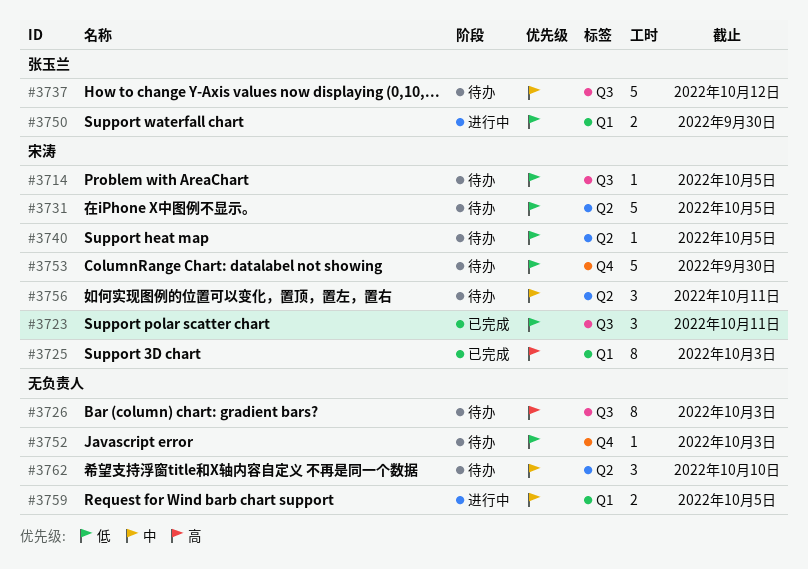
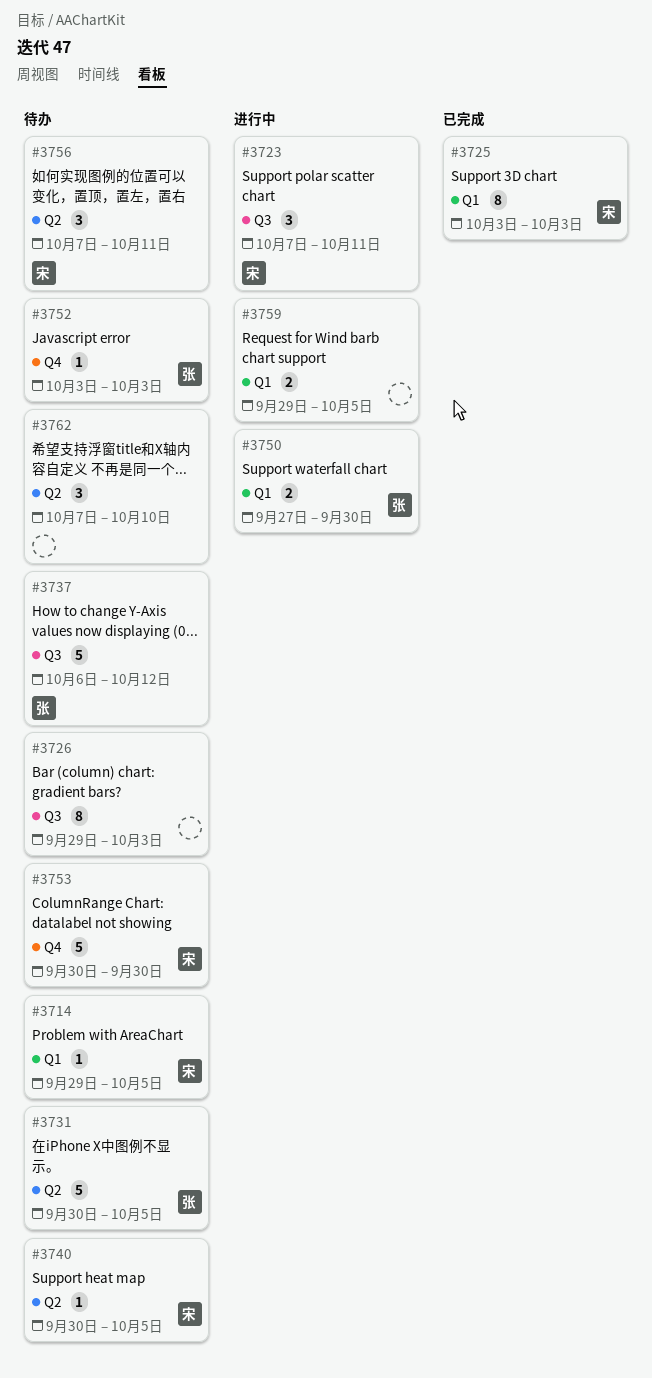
#3714, label: Q3 -> Q1
#3723, status: 已完成 -> 进行中
#3731, owner: 宋涛 -> 张玉兰
#3752, owner: none -> 张玉兰

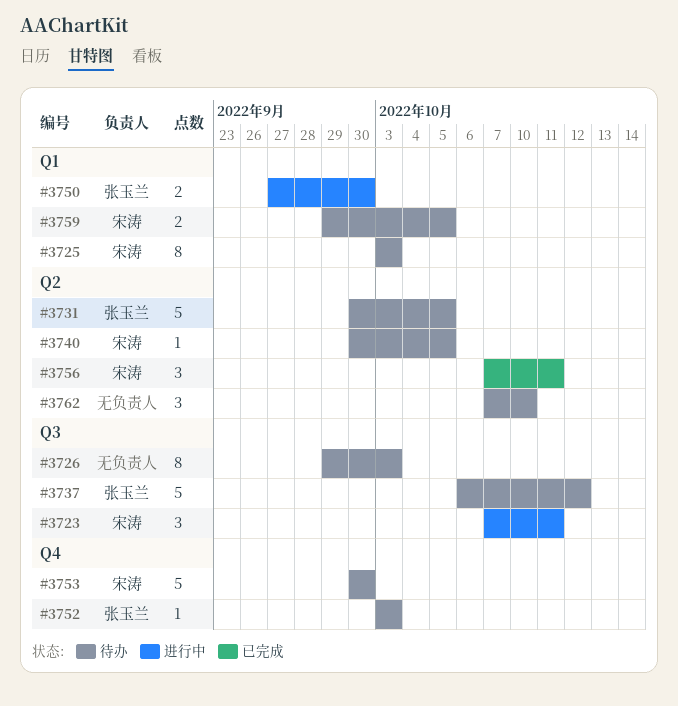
#3714: present -> none
#3725, status: 已完成 -> 待办
#3756, status: 待办 -> 已完成
#3759, status: 进行中 -> 待办
#3759, owner: none -> 宋涛

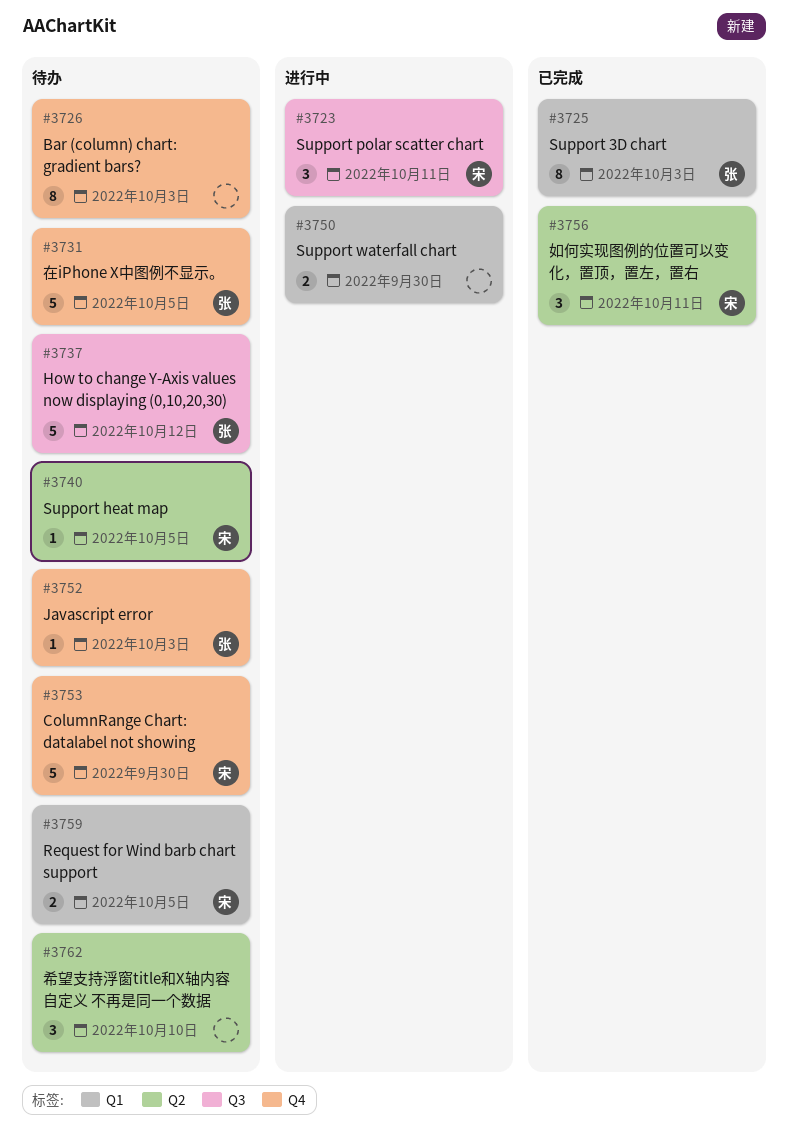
#3725, status: 待办 -> 已完成
#3725, owner: 宋涛 -> 张玉兰
#3726, label: Q3 -> Q4
#3731, label: Q2 -> Q4
#3750, owner: 张玉兰 -> none

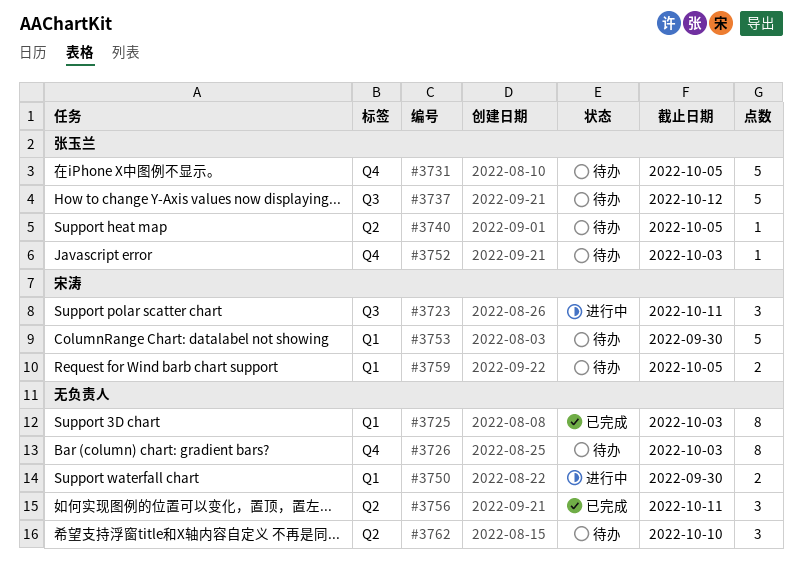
#3725, owner: 张玉兰 -> none
#3740, owner: 宋涛 -> 张玉兰
#3753, label: Q4 -> Q1
#3756, owner: 宋涛 -> none

